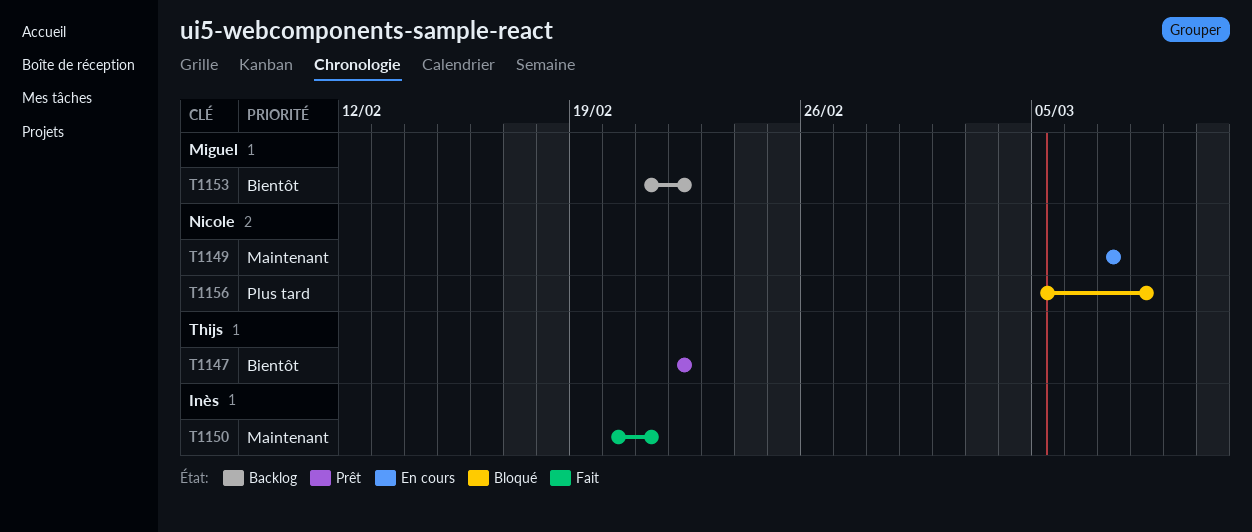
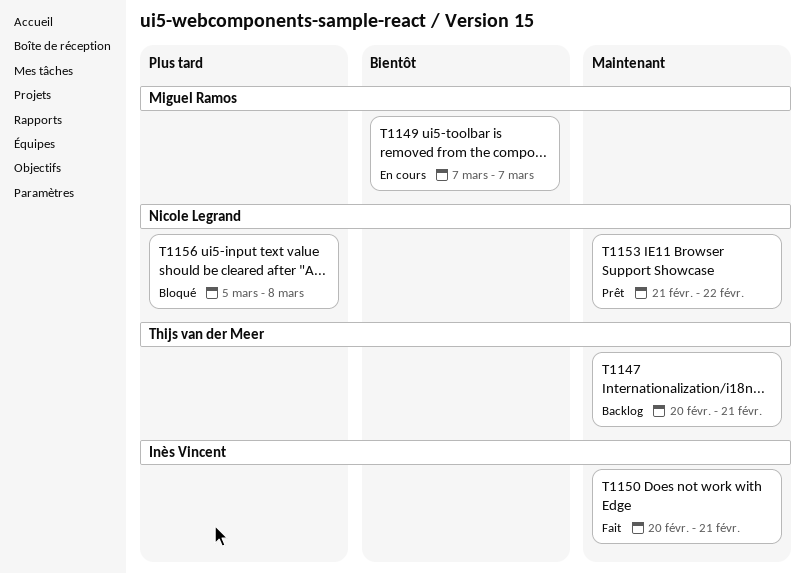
T1147, status: Prêt -> Backlog
T1147, priority: Bientôt -> Maintenant
T1147, start: Feb 22 -> Feb 20
T1147, due: Feb 22 -> Feb 21
T1149, owner: Nicole Legrand -> Miguel Ramos
T1149, priority: Maintenant -> Bientôt
T1153, status: Backlog -> Prêt
T1153, owner: Miguel Ramos -> Nicole Legrand
T1153, priority: Bientôt -> Maintenant

